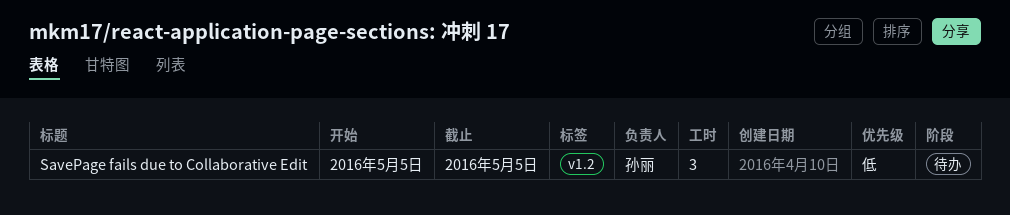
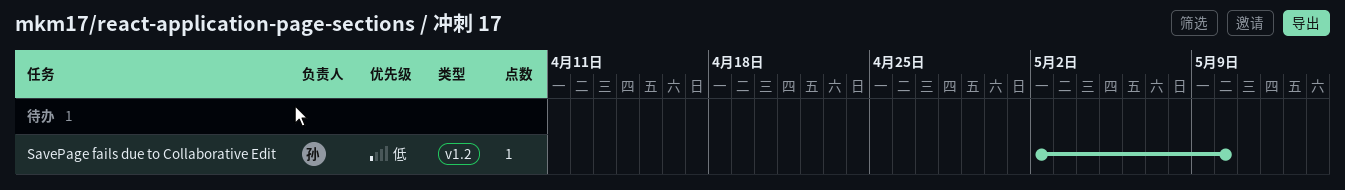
SavePage fails due to Collaborative Edit, estimate: 3 -> 1
SavePage fails due to Collaborative Edit, start: May 5 -> May 2
SavePage fails due to Collaborative Edit, due: May 5 -> May 10

